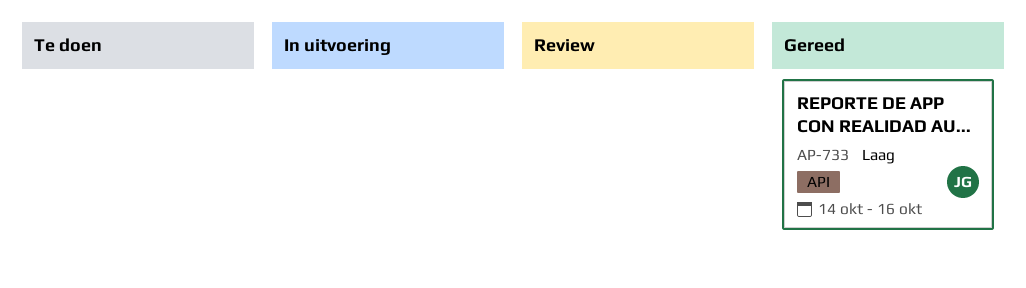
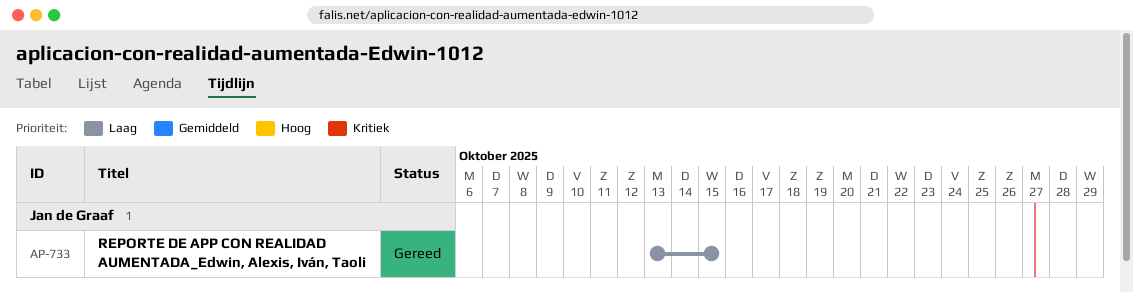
AP-733, start: Oct 14 -> Oct 13
AP-733, due: Oct 16 -> Oct 15

